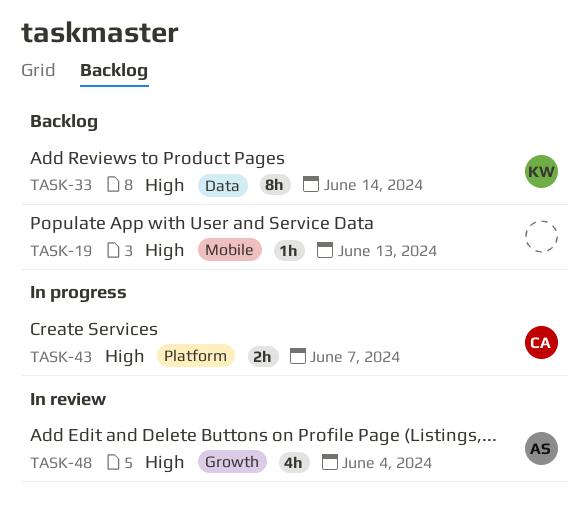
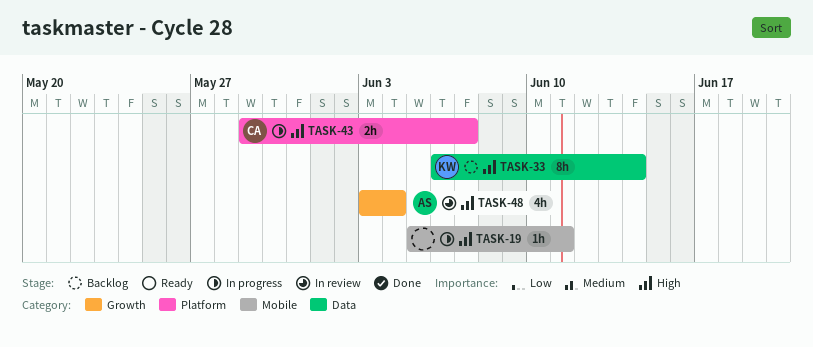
TASK-19, status: Backlog -> In progress
TASK-19, due: Jun 13 -> Jun 11

